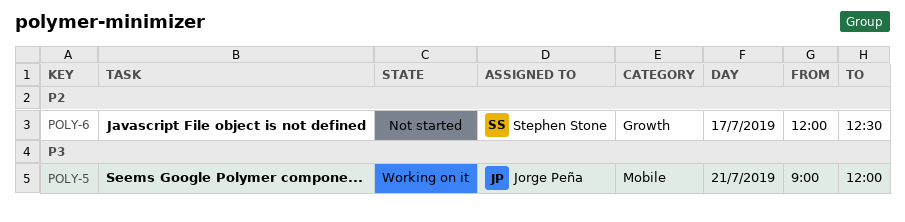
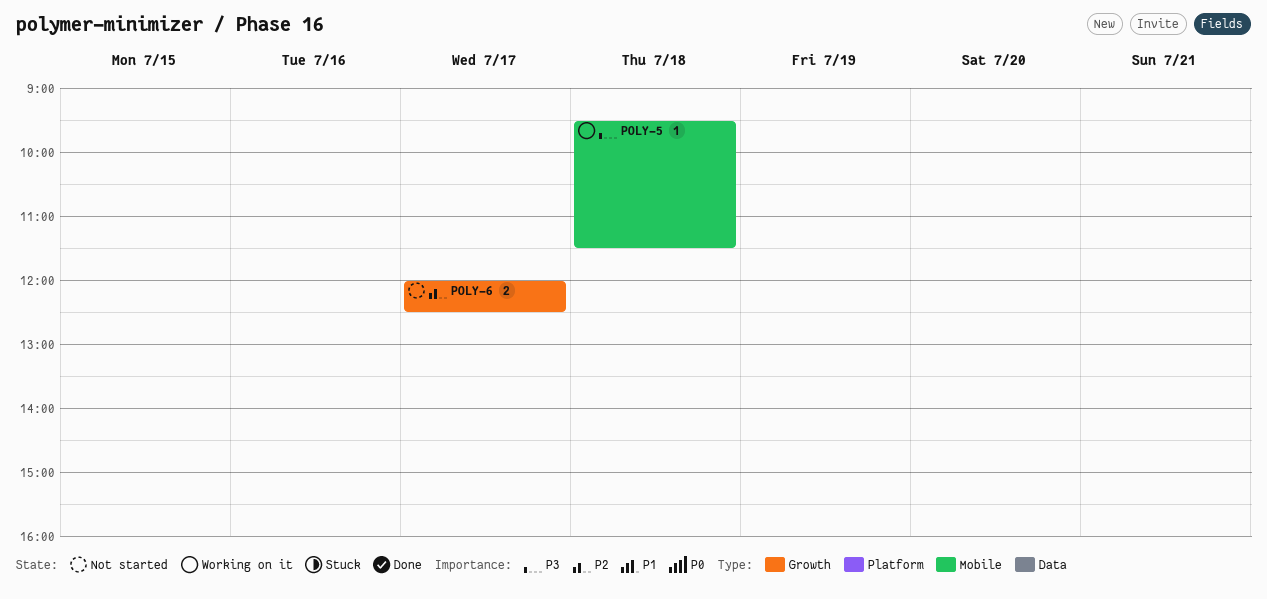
POLY-5, day: Jul 21 -> Jul 18
POLY-5, begins: 09:00 -> 09:30
POLY-5, ends: 12:00 -> 11:30

